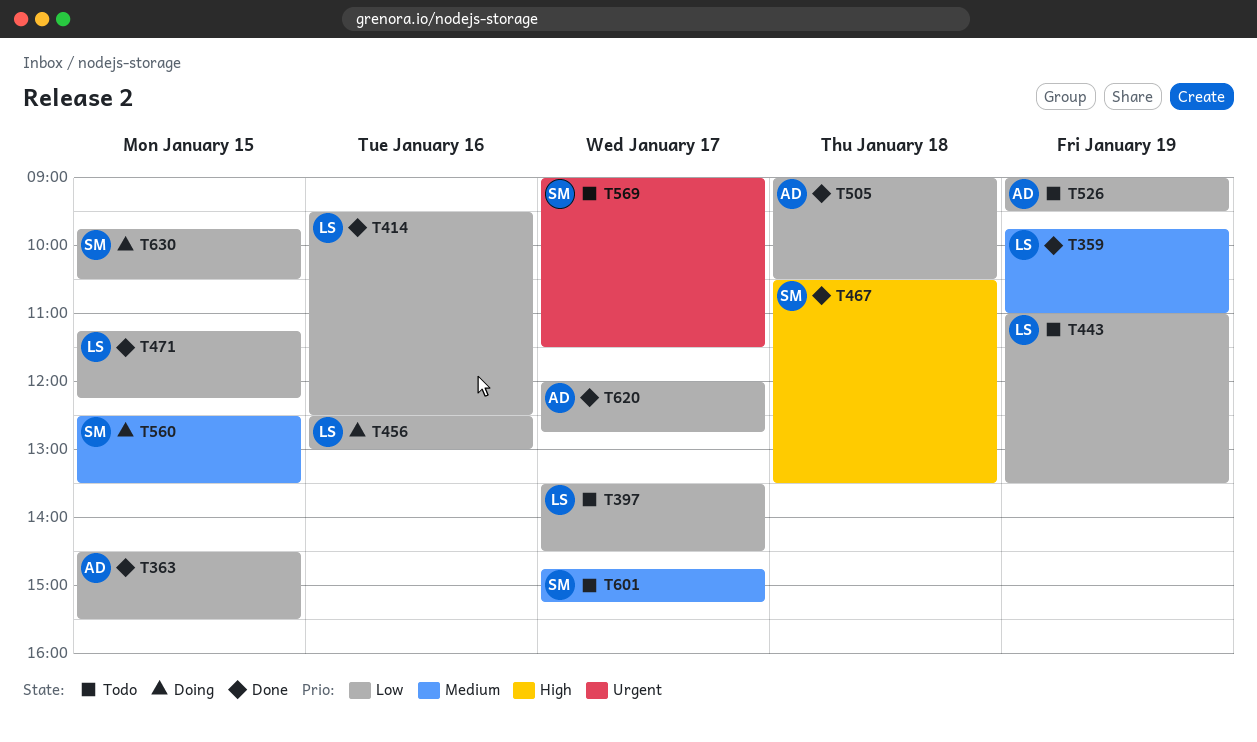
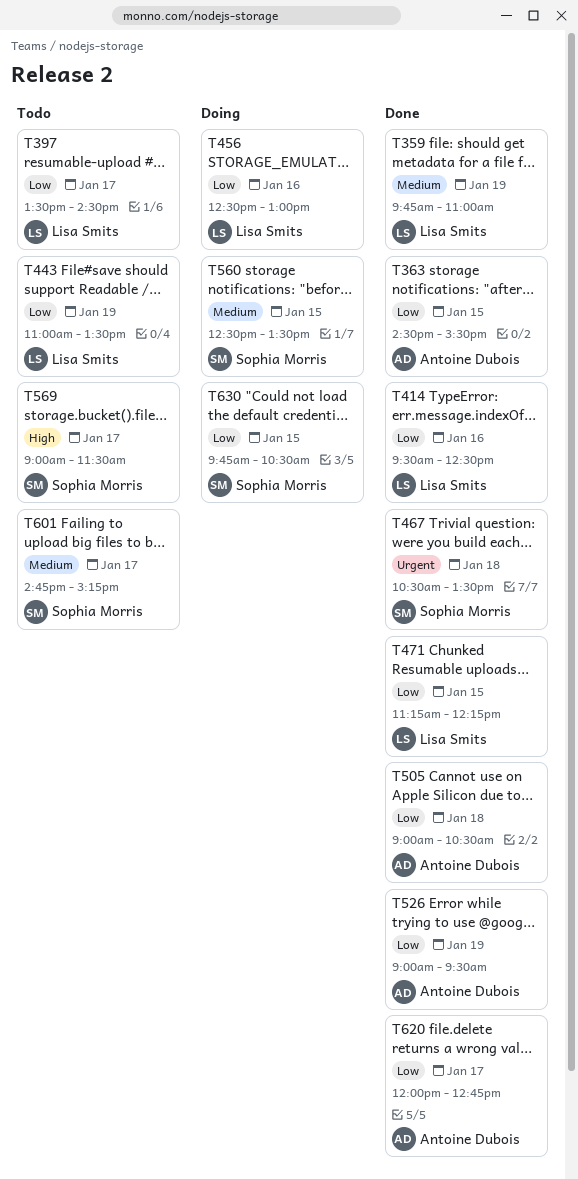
T467, priority: High -> Urgent
T526, status: Todo -> Done
T569, priority: Urgent -> High

